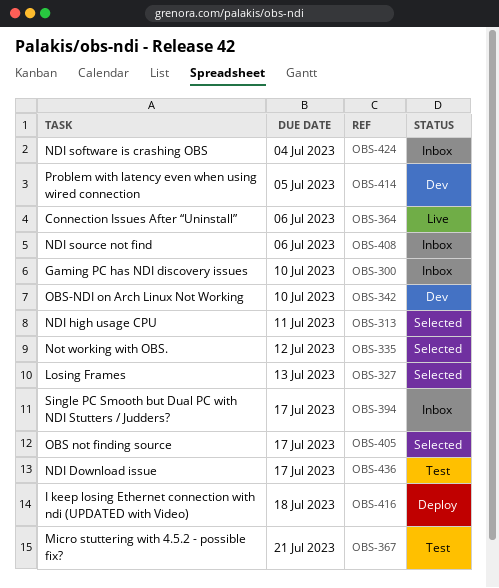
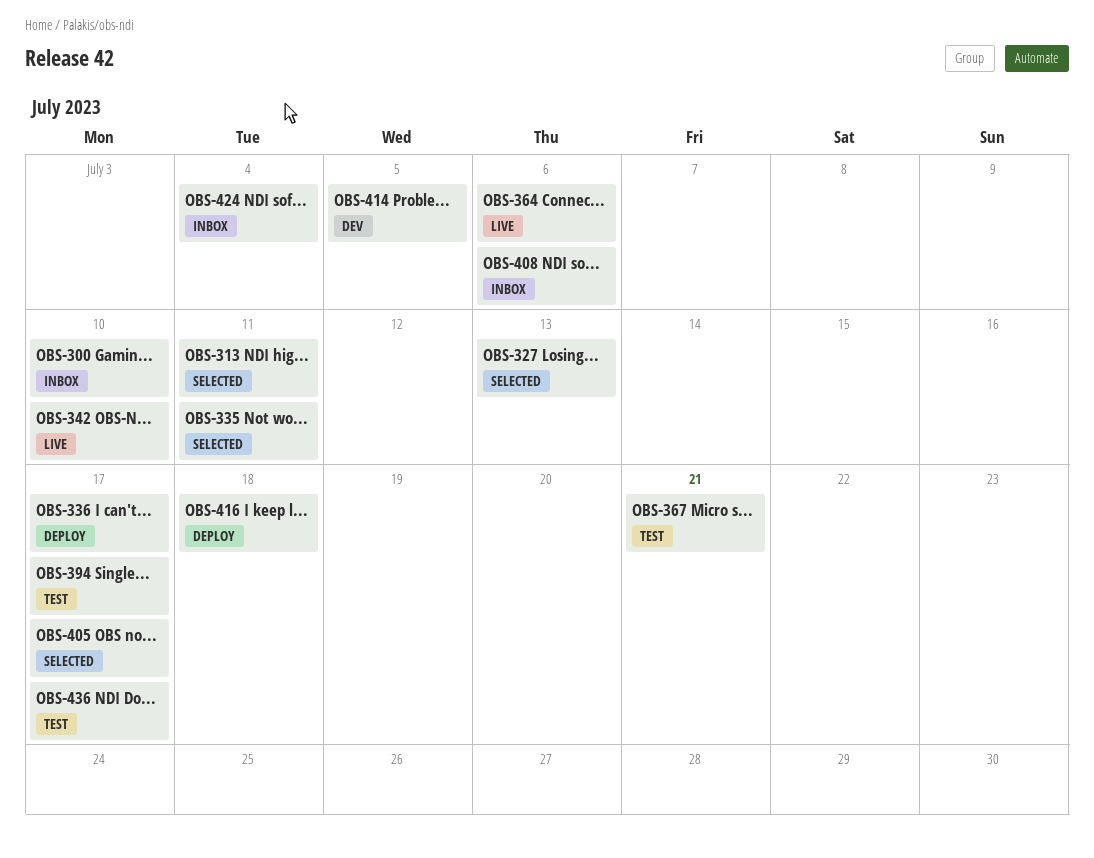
OBS-335, due: Jul 12 -> Jul 11
OBS-336: none -> present
OBS-342, status: Dev -> Live
OBS-394, status: Inbox -> Test

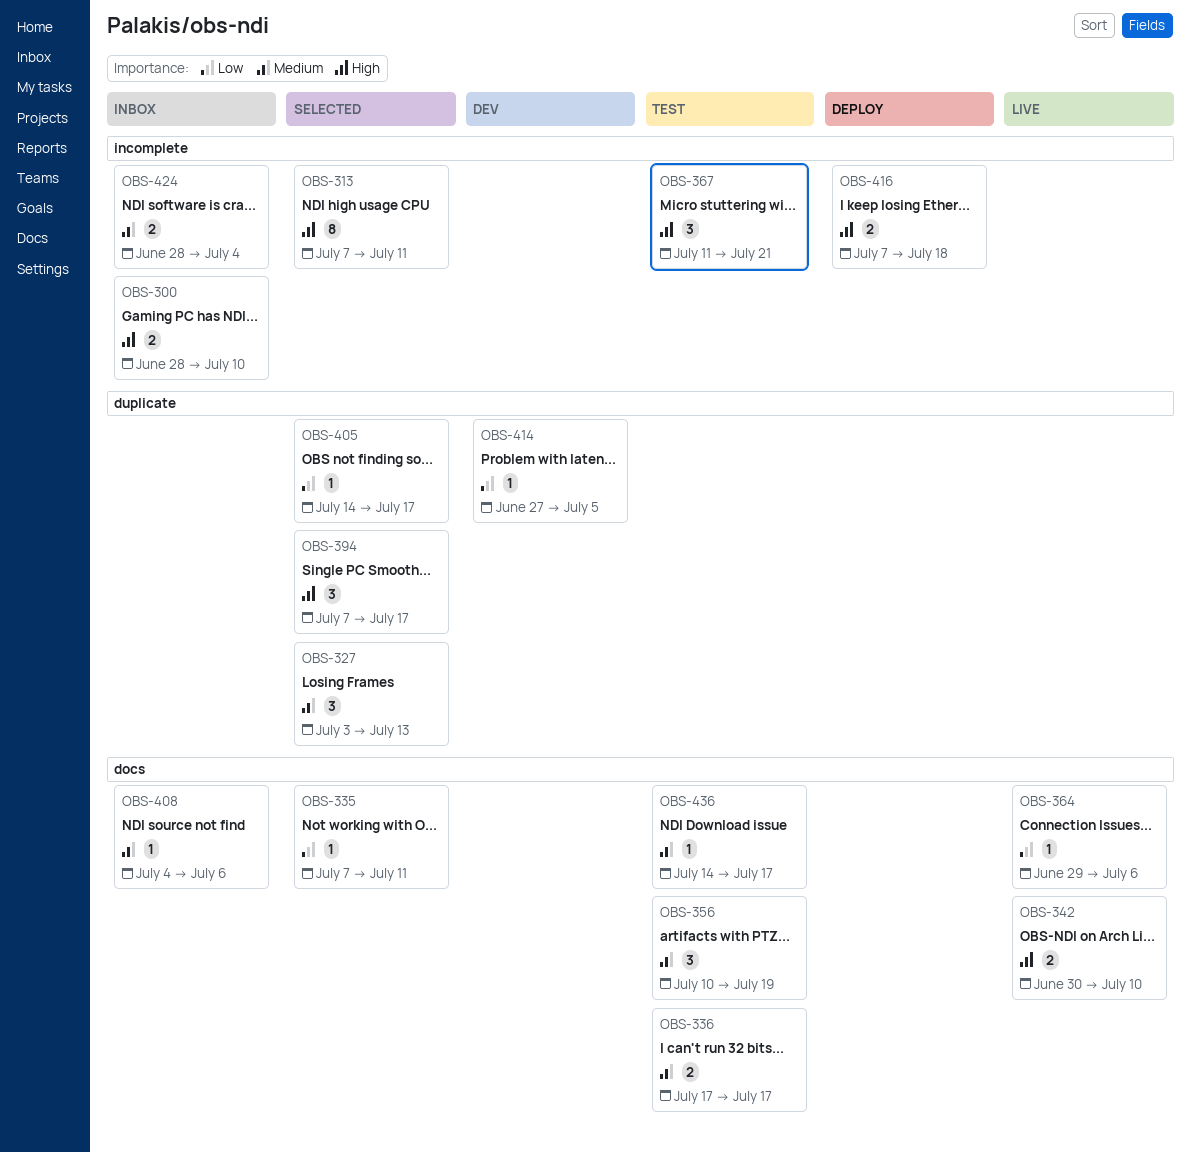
OBS-336, status: Deploy -> Test
OBS-356: none -> present
OBS-394, status: Test -> Selected

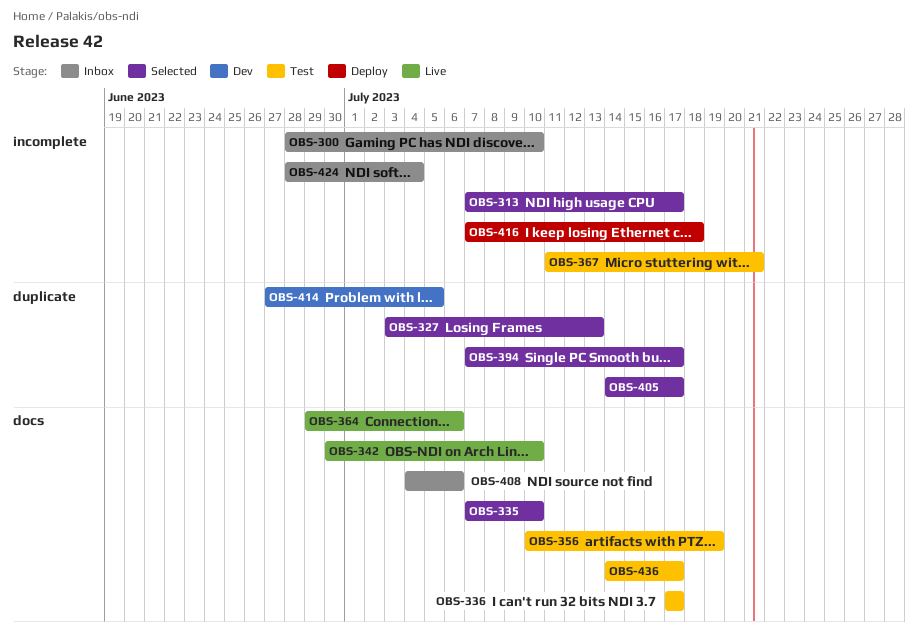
OBS-313, due: Jul 11 -> Jul 17
OBS-335, due: Jul 11 -> Jul 10

